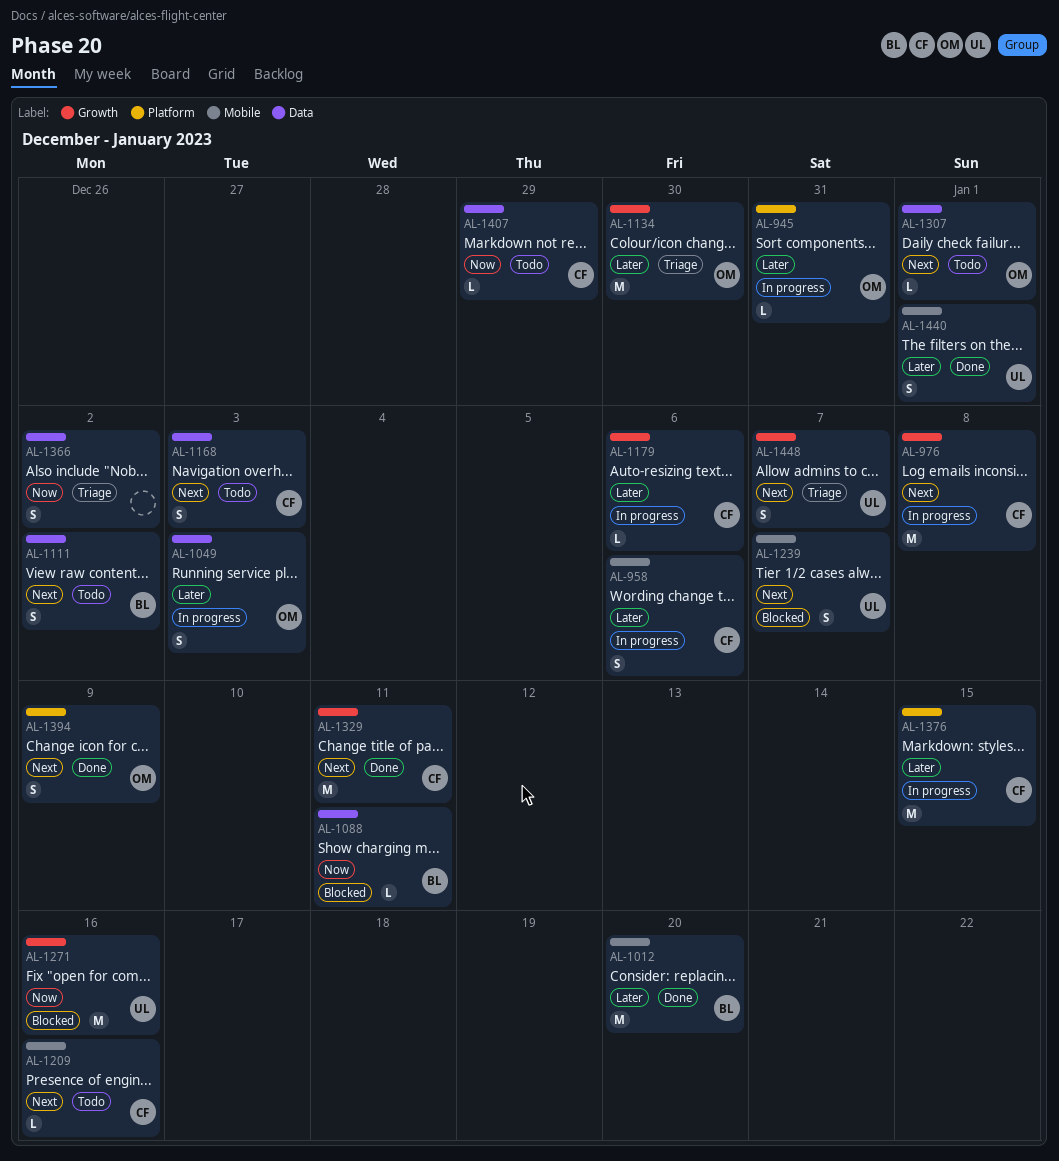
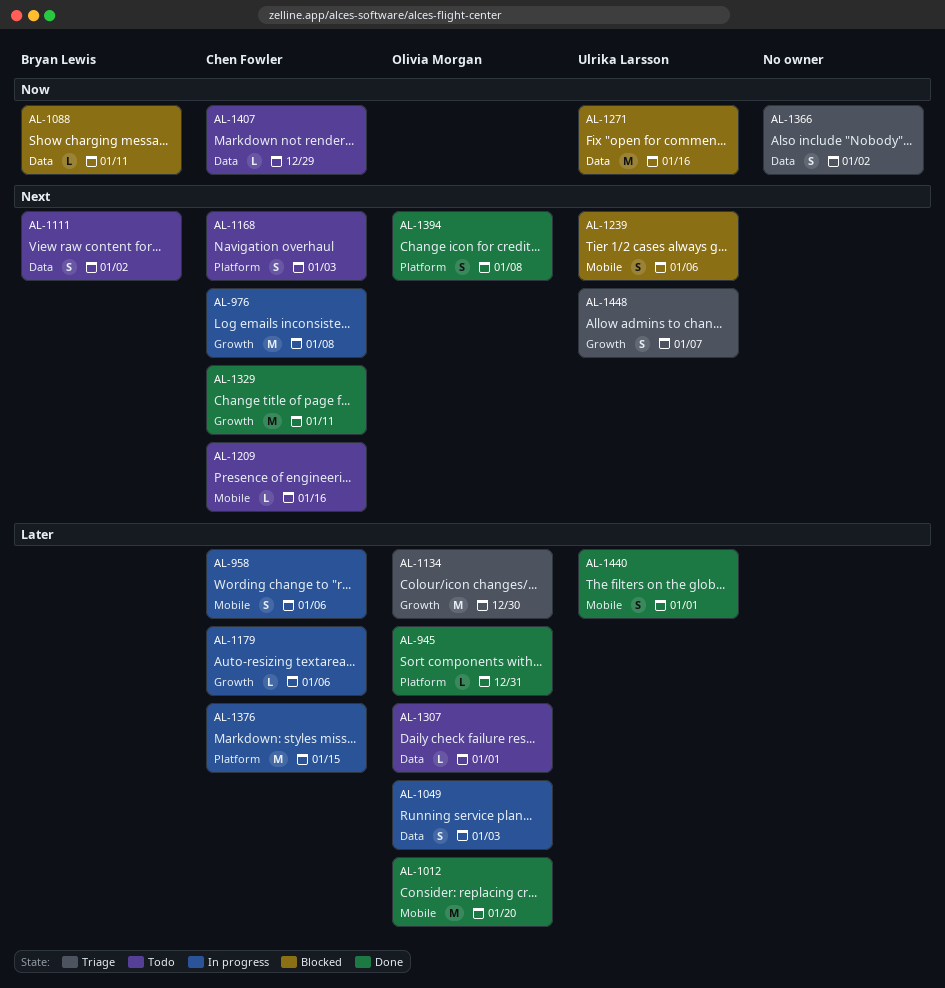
AL-945, status: In progress -> Done
AL-1012, owner: Bryan Lewis -> Olivia Morgan
AL-1168, label: Data -> Platform
AL-1239, due: Jan 7 -> Jan 6
AL-1271, label: Growth -> Data
AL-1307, priority: Next -> Later
AL-1394, due: Jan 9 -> Jan 8

